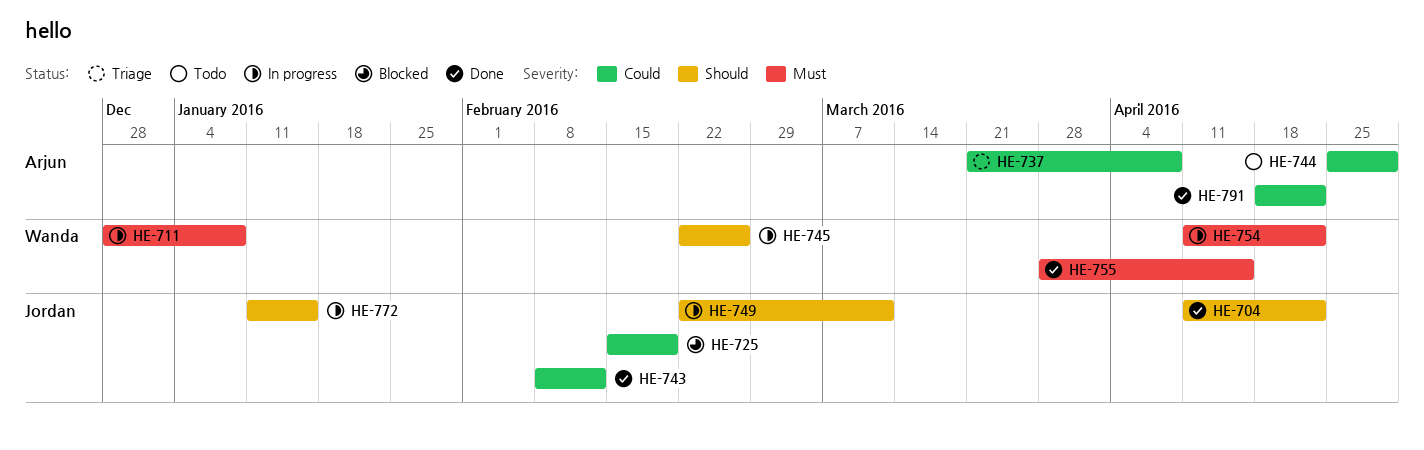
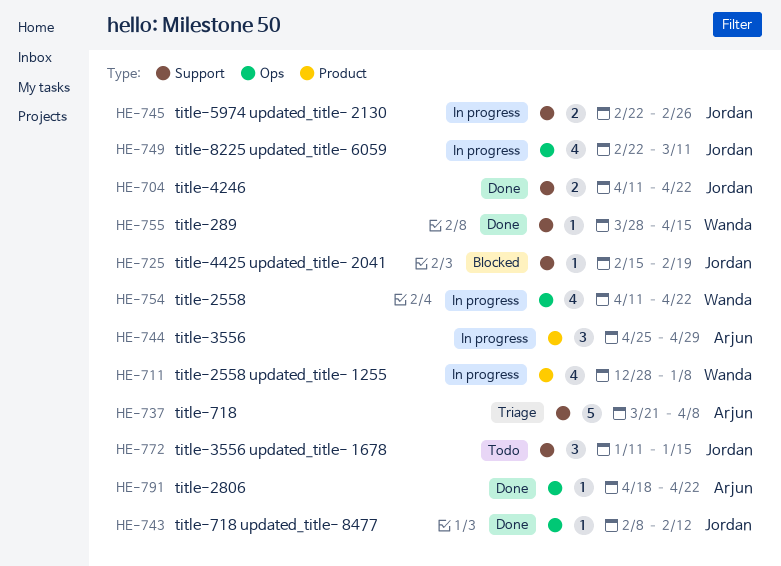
HE-744, status: Todo -> In progress
HE-745, owner: Wanda -> Jordan
HE-772, status: In progress -> Todo

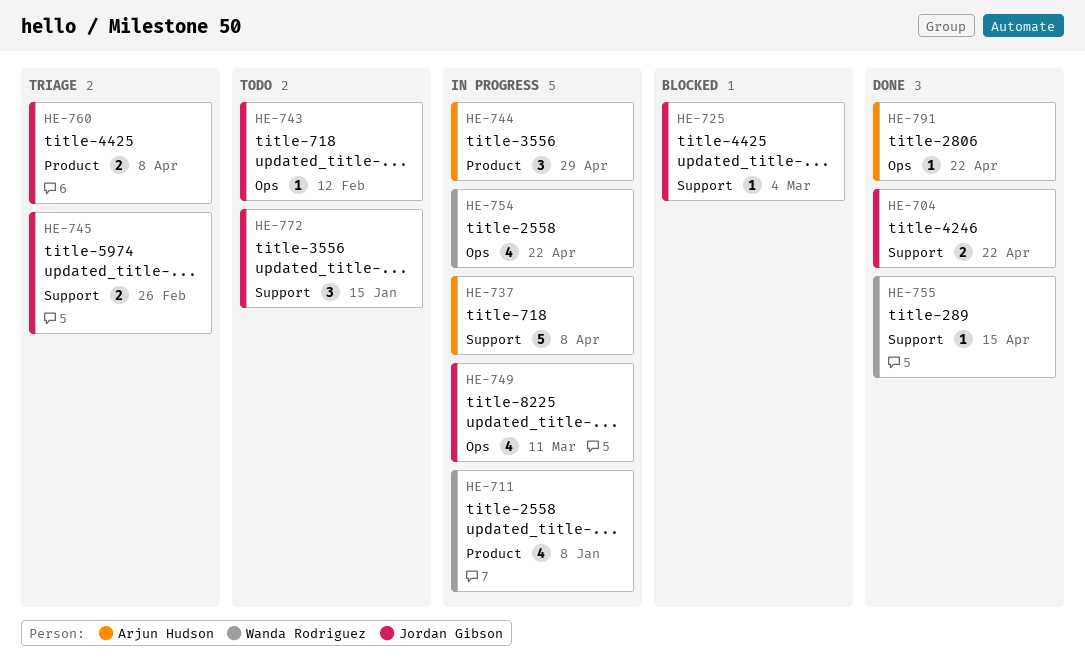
HE-725, due: Feb 19 -> Mar 4
HE-737, status: Triage -> In progress
HE-743, status: Done -> Todo
HE-745, status: In progress -> Triage
HE-760: none -> present

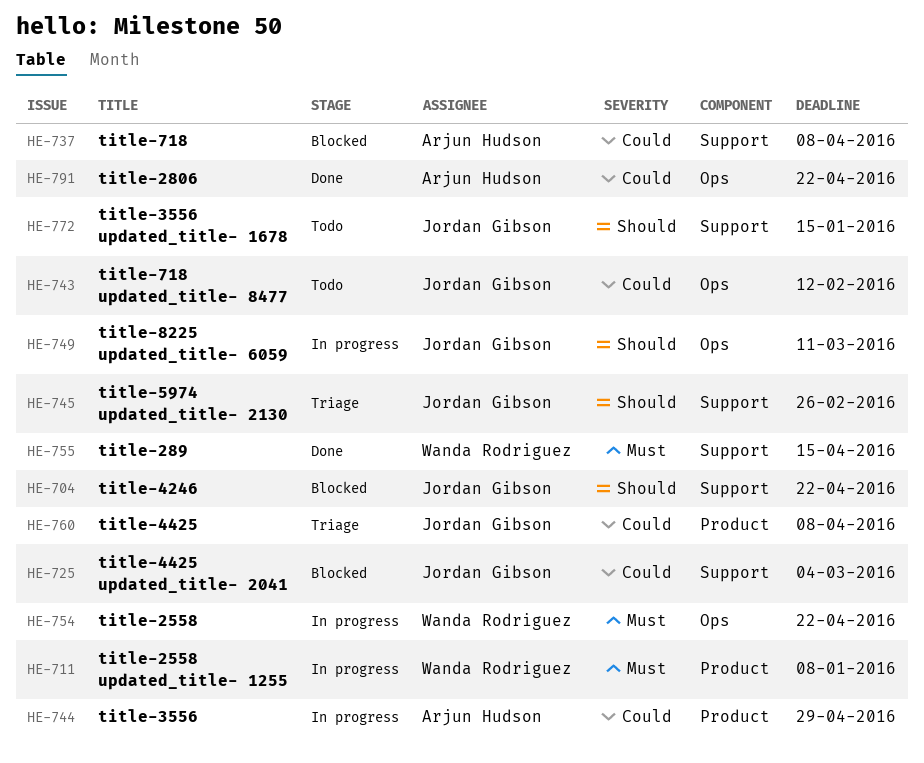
HE-704, status: Done -> Blocked
HE-737, status: In progress -> Blocked

